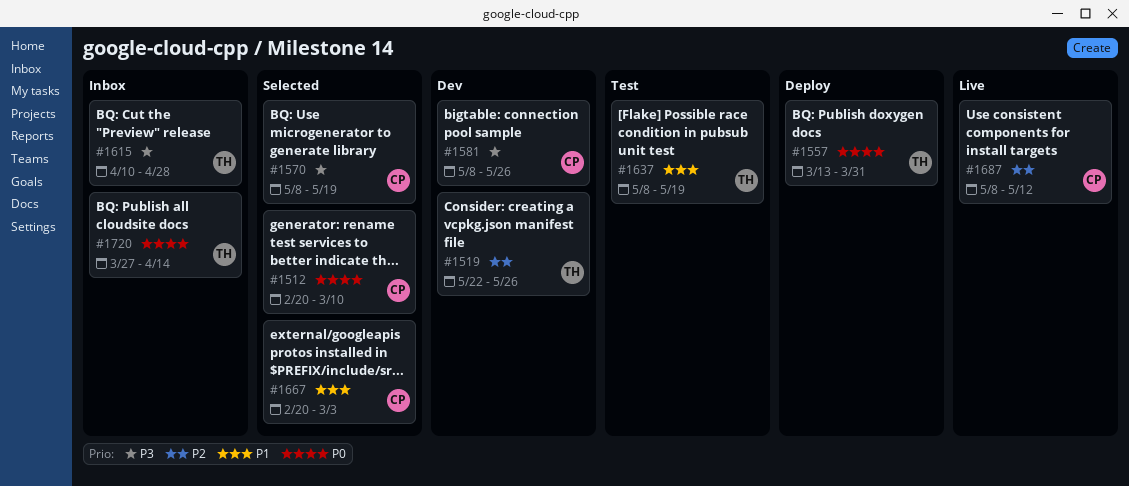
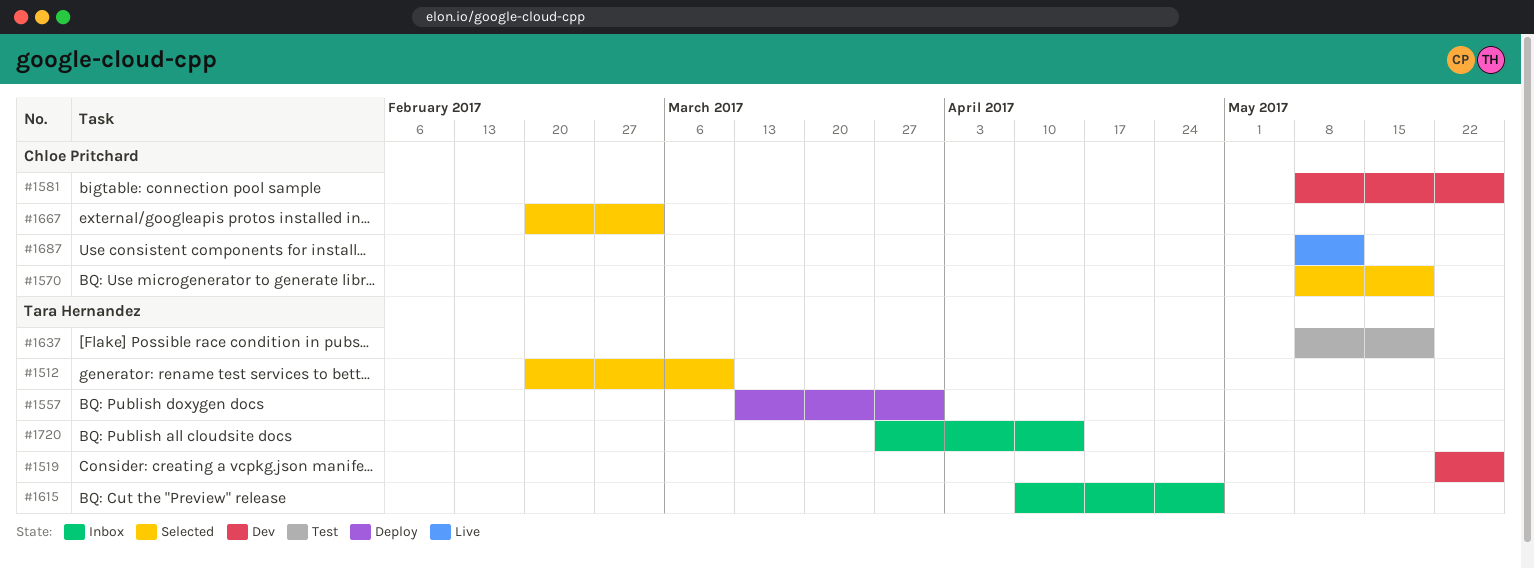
#1512, owner: Chloe Pritchard -> Tara Hernandez

